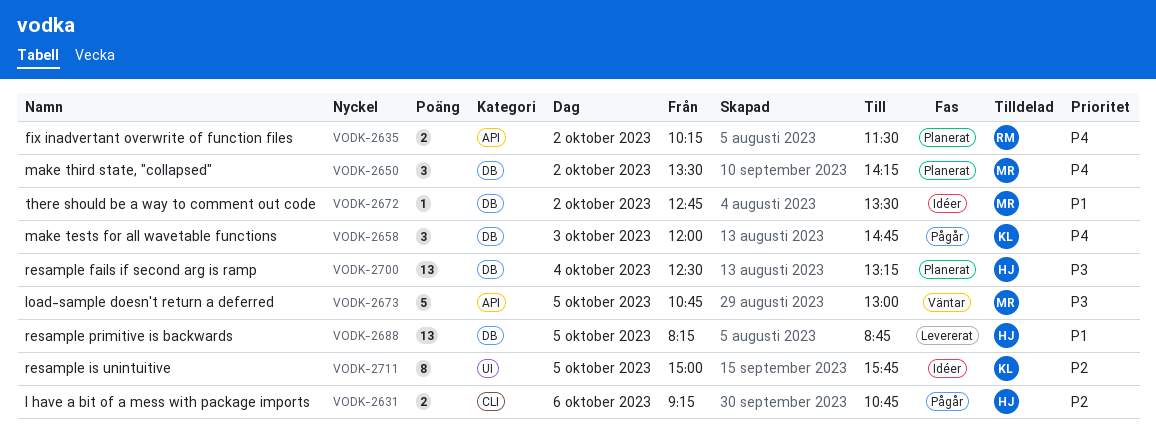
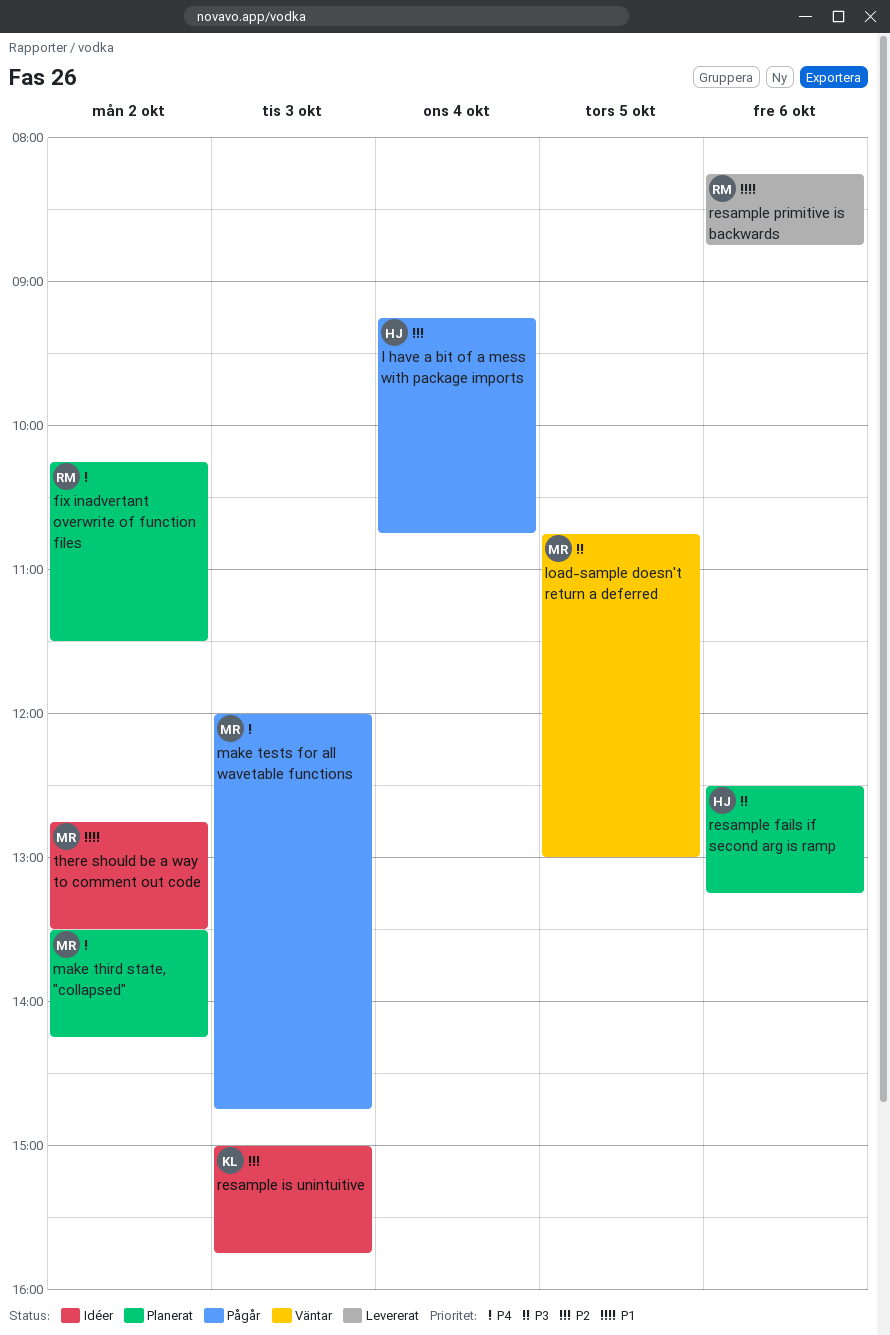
I have a bit of a mess with package imports, day: Oct 6 -> Oct 4
make tests for all wavetable functions, owner: KL -> MR
resample fails if second arg is ramp, day: Oct 4 -> Oct 6
resample is unintuitive, day: Oct 5 -> Oct 3
resample primitive is backwards, owner: HJ -> RM
resample primitive is backwards, day: Oct 5 -> Oct 6

